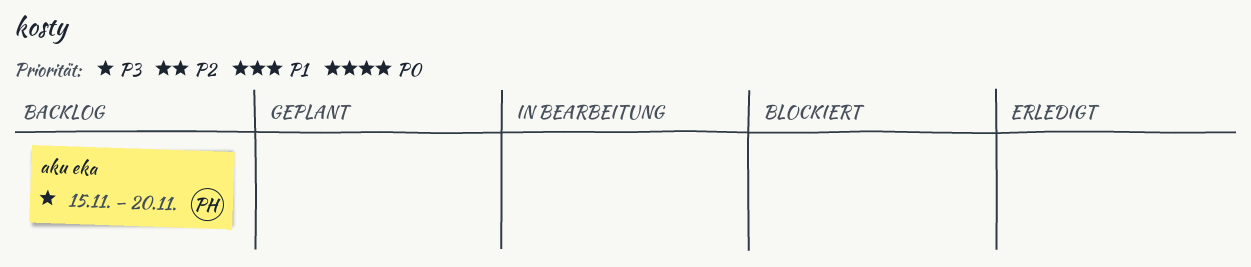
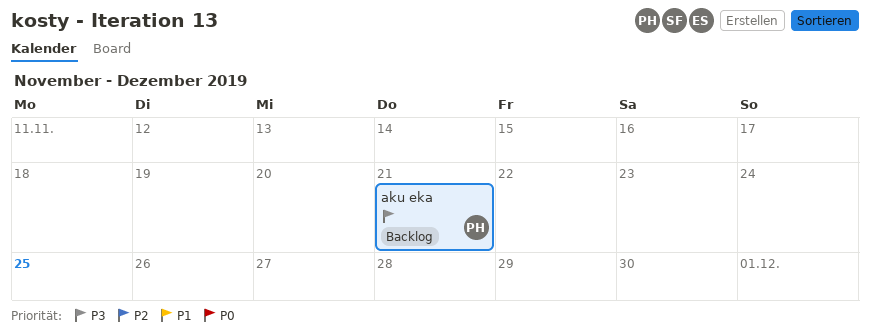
aku eka, due: Nov 20 -> Nov 21

